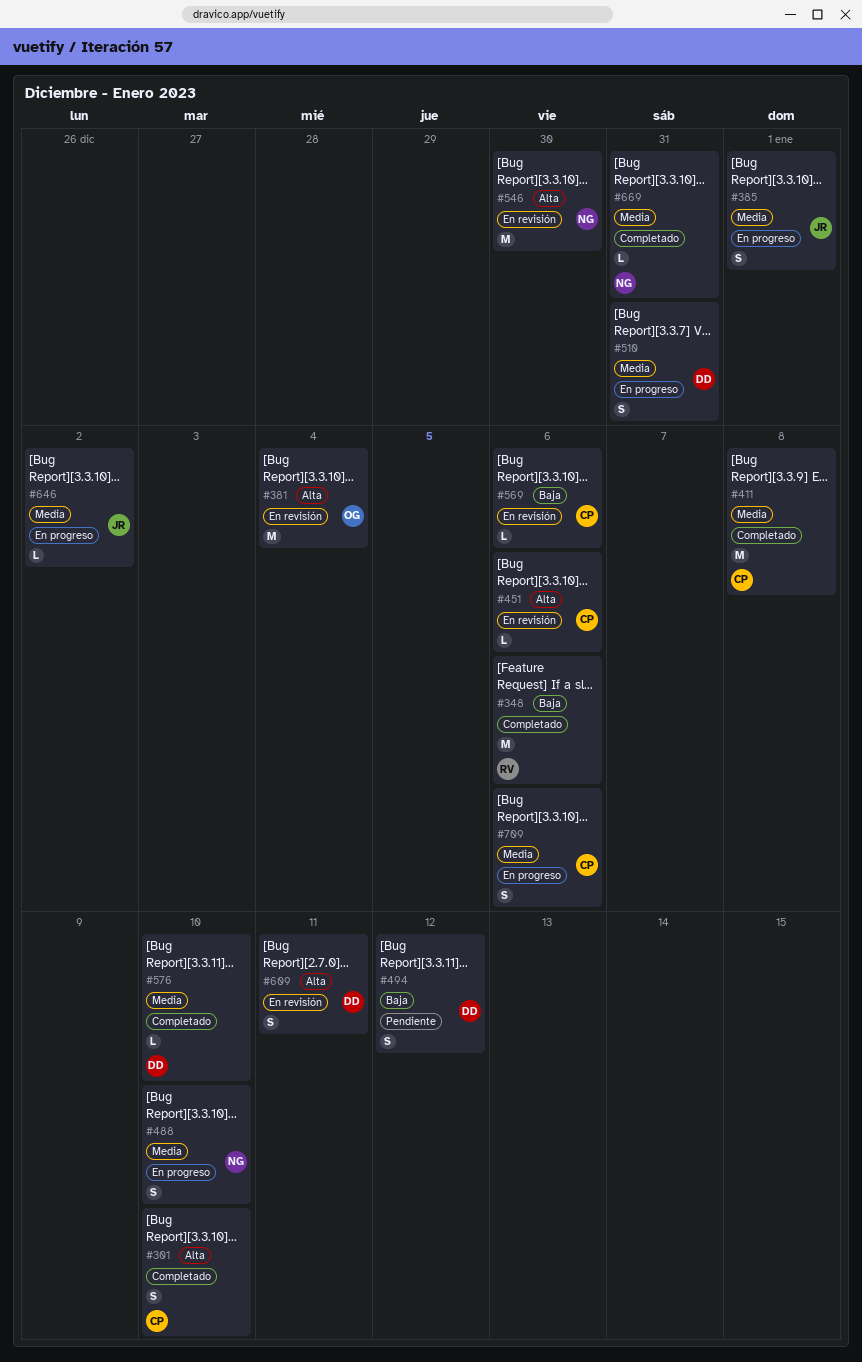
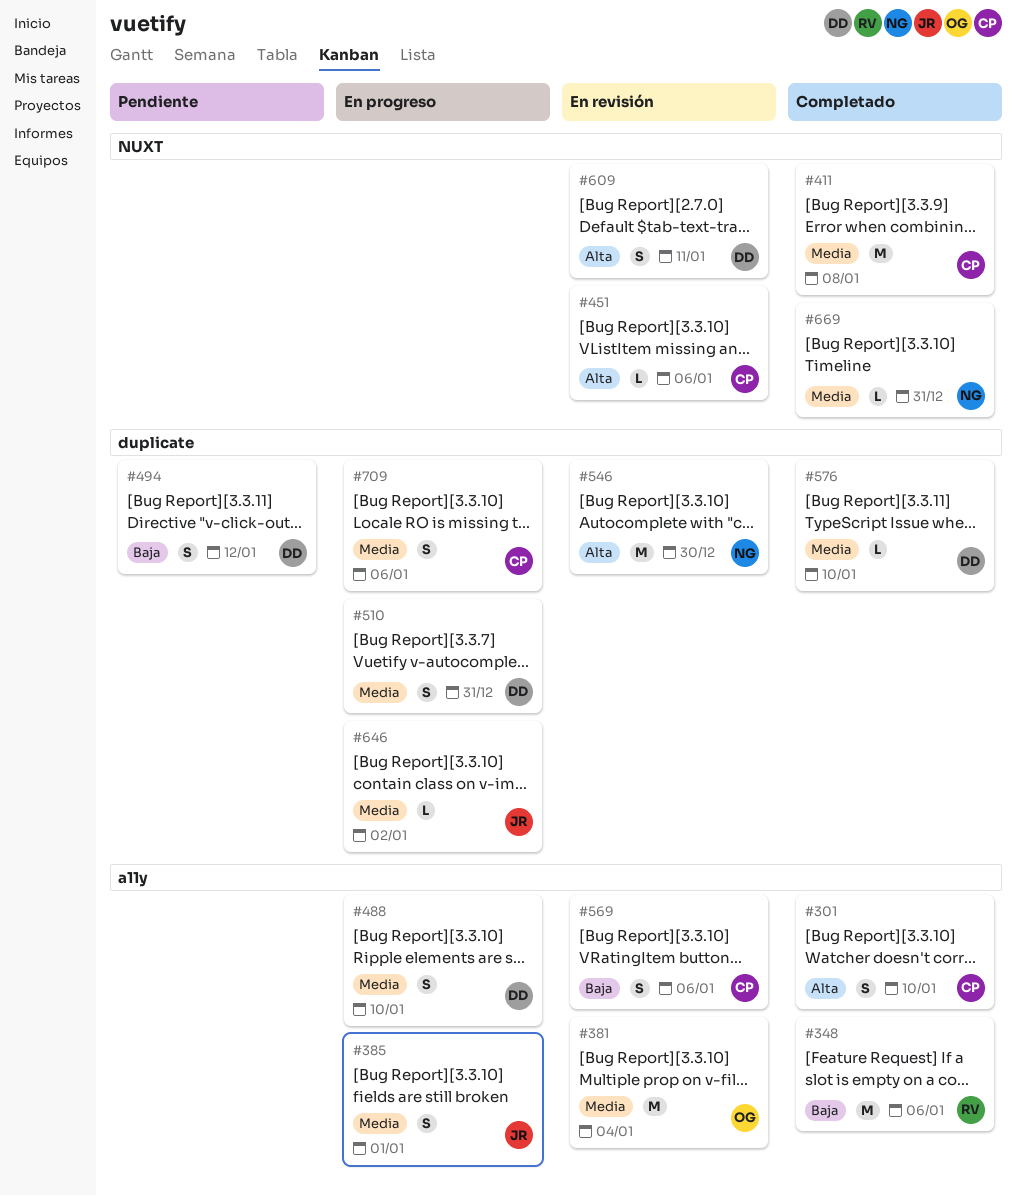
#381, priority: Alta -> Media
#488, owner: NG -> DD
#569, estimate: L -> S

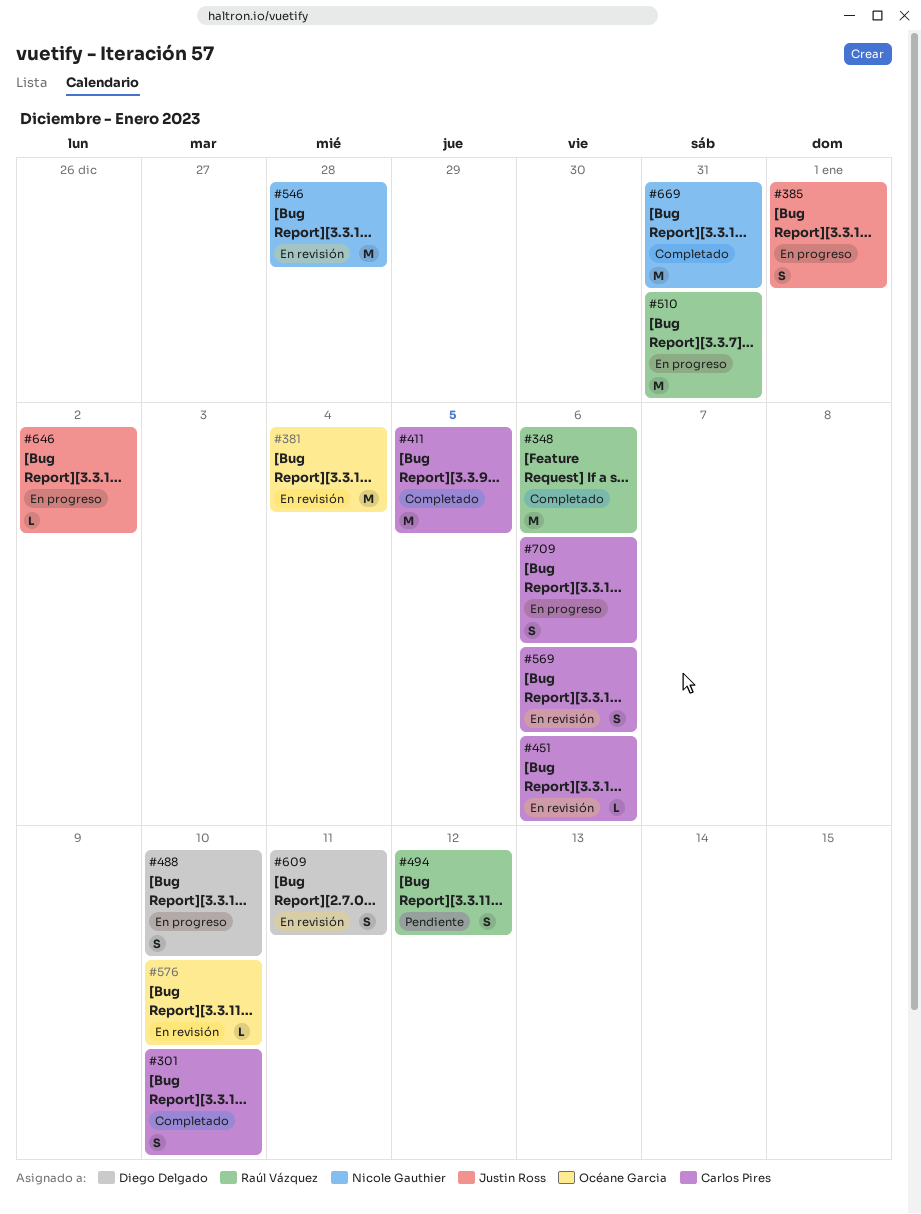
#411, due: Jan 8 -> Jan 5
#494, owner: Diego Delgado -> Raúl Vázquez
#510, owner: Diego Delgado -> Raúl Vázquez
#510, estimate: S -> M
#546, due: Dec 30 -> Dec 28
#576, status: Completado -> En revisión
#576, owner: Diego Delgado -> Océane Garcia
#669, estimate: L -> M

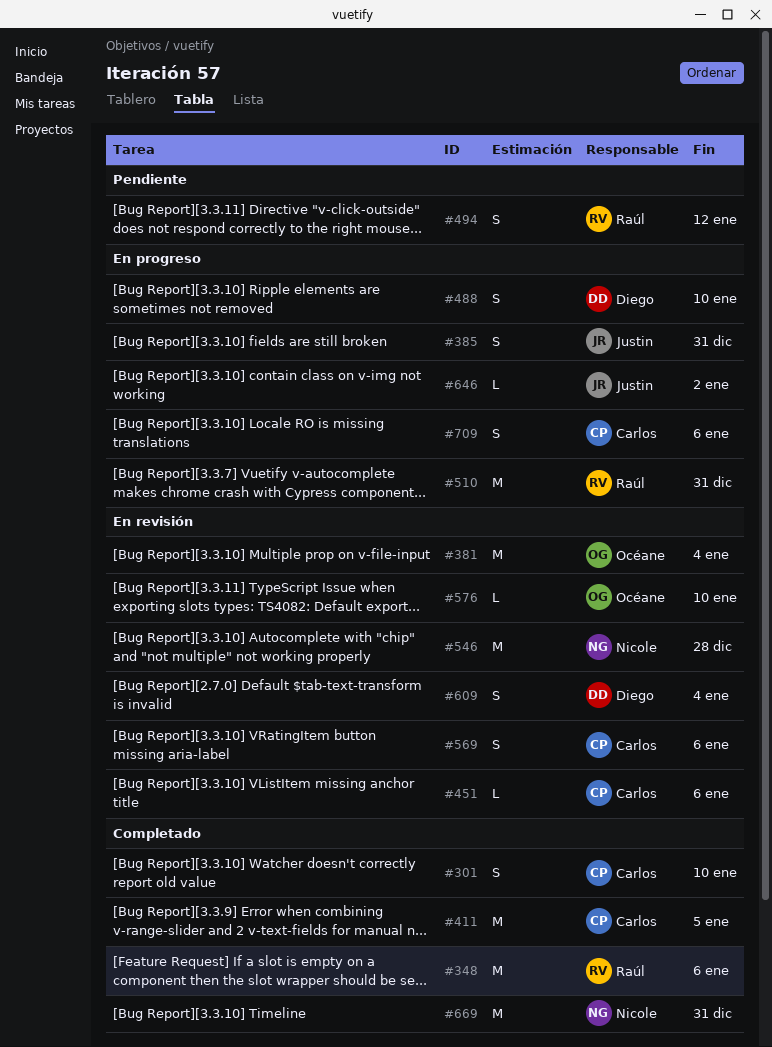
#385, due: Jan 1 -> Dec 31
#609, due: Jan 11 -> Jan 4

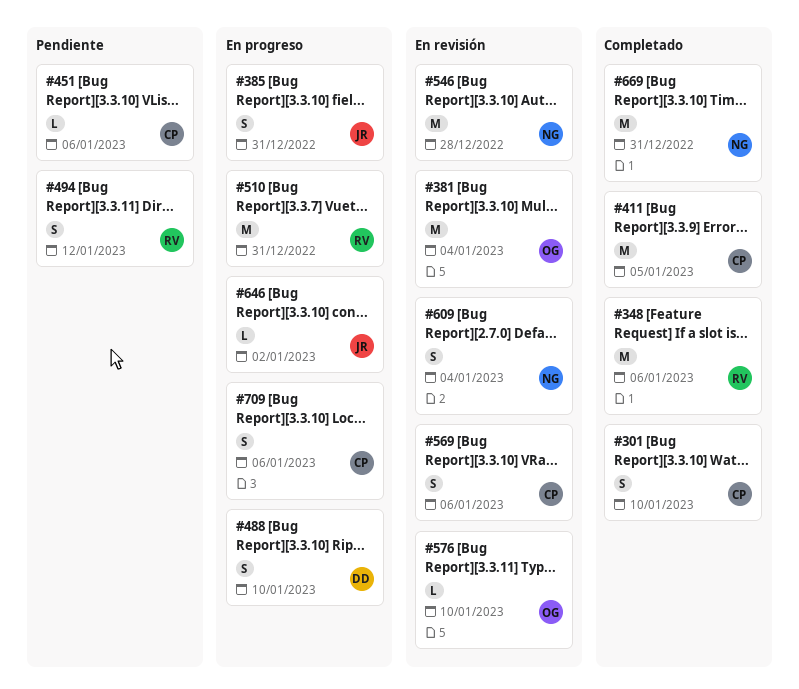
#451, status: En revisión -> Pendiente
#609, owner: Diego -> Nicole

